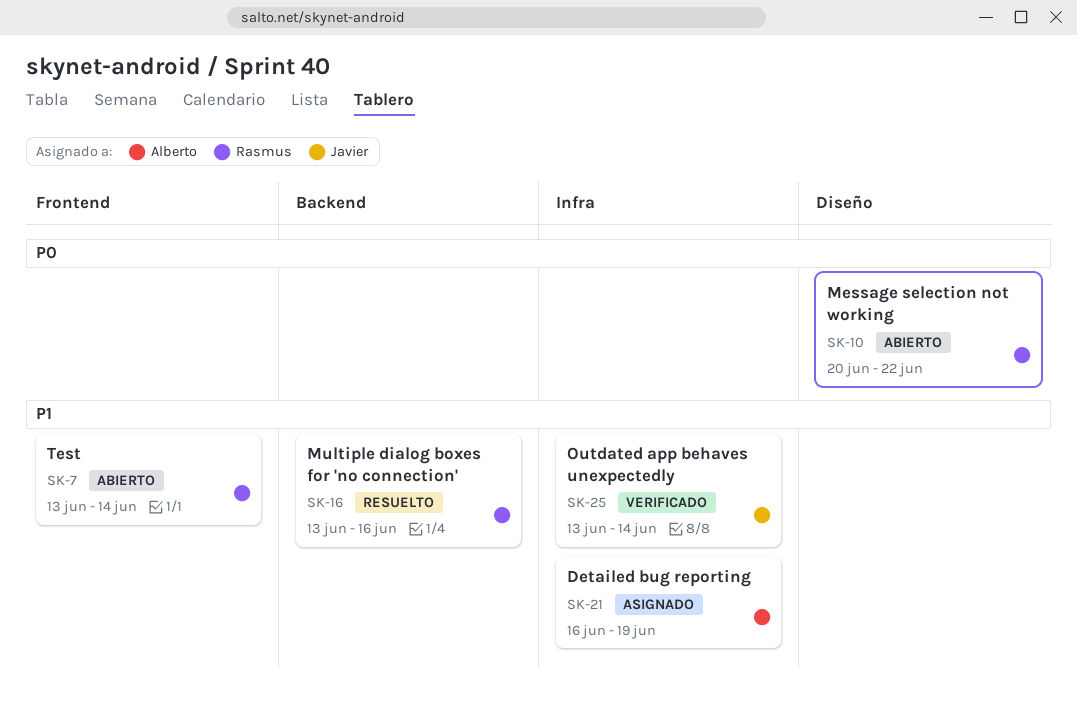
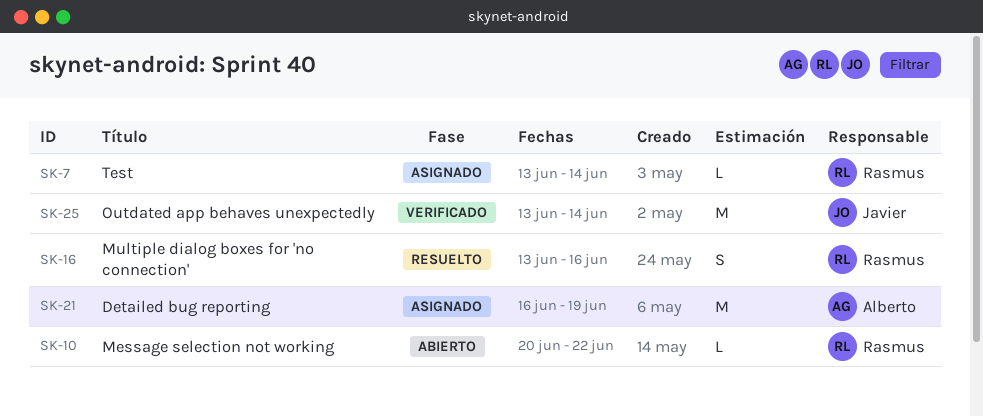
SK-7, status: Abierto -> Asignado

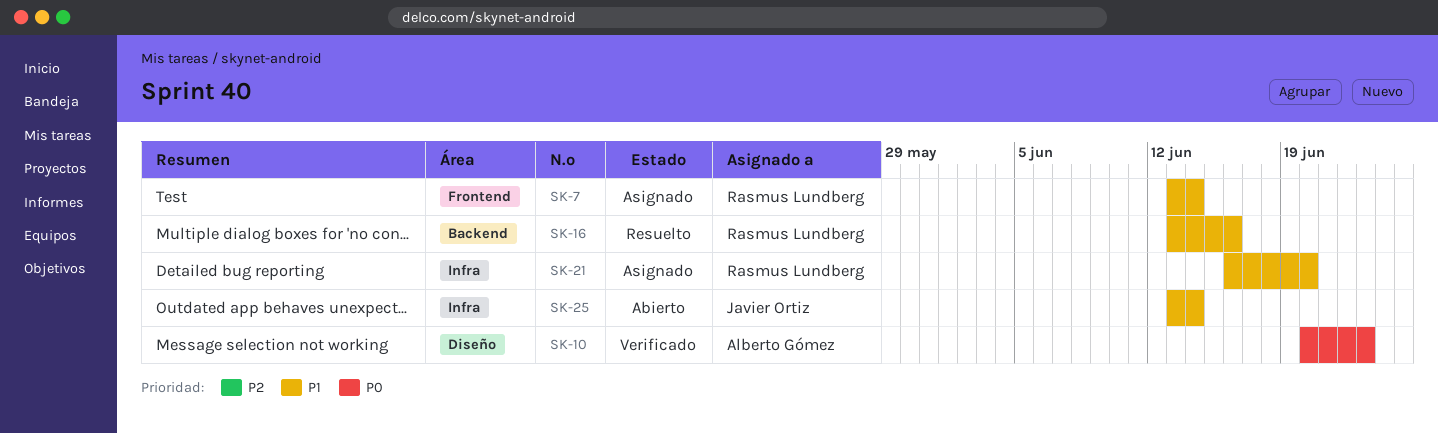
SK-10, status: Abierto -> Verificado
SK-10, owner: Rasmus Lundberg -> Alberto Gómez
SK-10, due: Jun 22 -> Jun 23
SK-21, owner: Alberto Gómez -> Rasmus Lundberg
SK-21, due: Jun 19 -> Jun 20
SK-25, status: Verificado -> Abierto

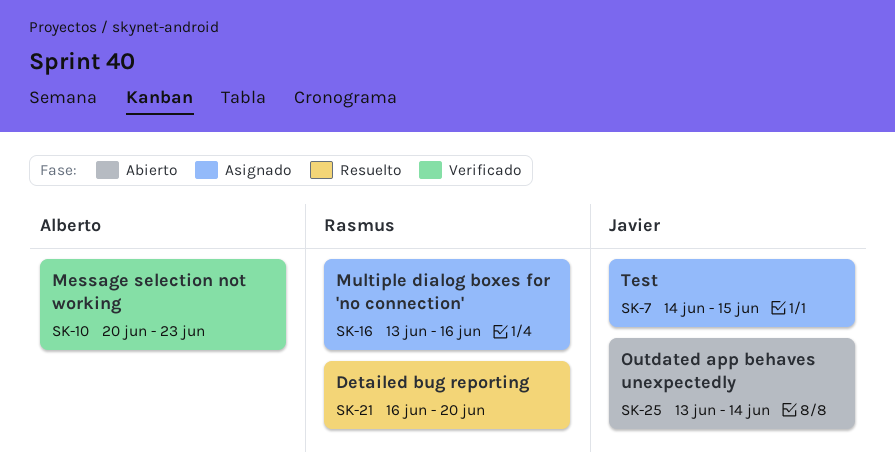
SK-7, owner: Rasmus Lundberg -> Javier Ortiz
SK-7, start: Jun 13 -> Jun 14
SK-7, due: Jun 14 -> Jun 15
SK-16, status: Resuelto -> Asignado
SK-21, status: Asignado -> Resuelto

